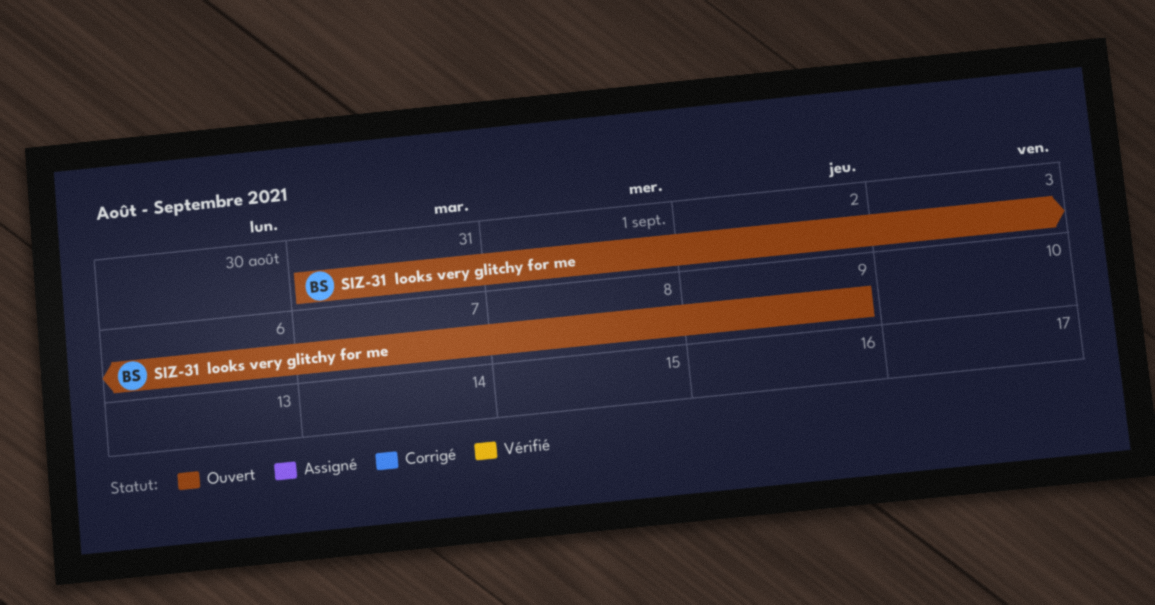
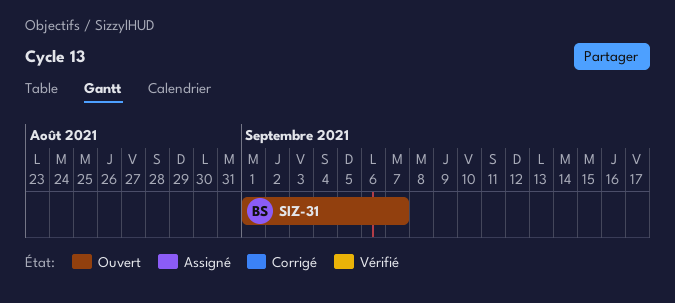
SIZ-31, start: Aug 31 -> Sep 1
SIZ-31, due: Sep 9 -> Sep 7

